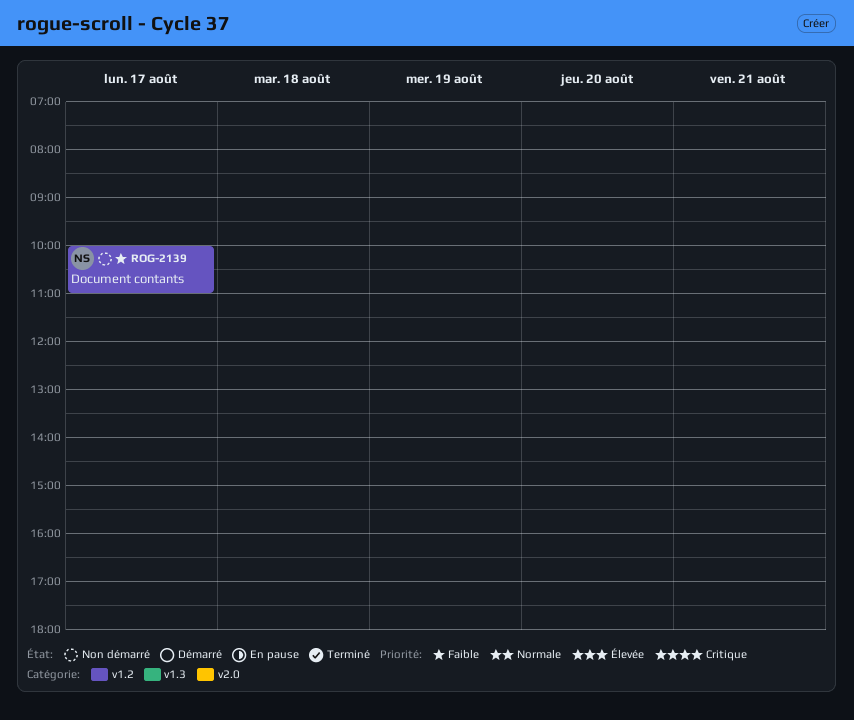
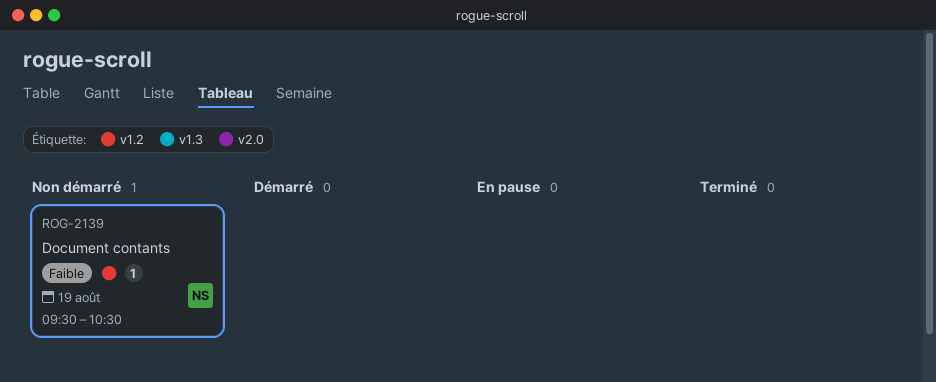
ROG-2139, day: Aug 17 -> Aug 19
ROG-2139, begins: 10:00 -> 09:30
ROG-2139, ends: 11:00 -> 10:30

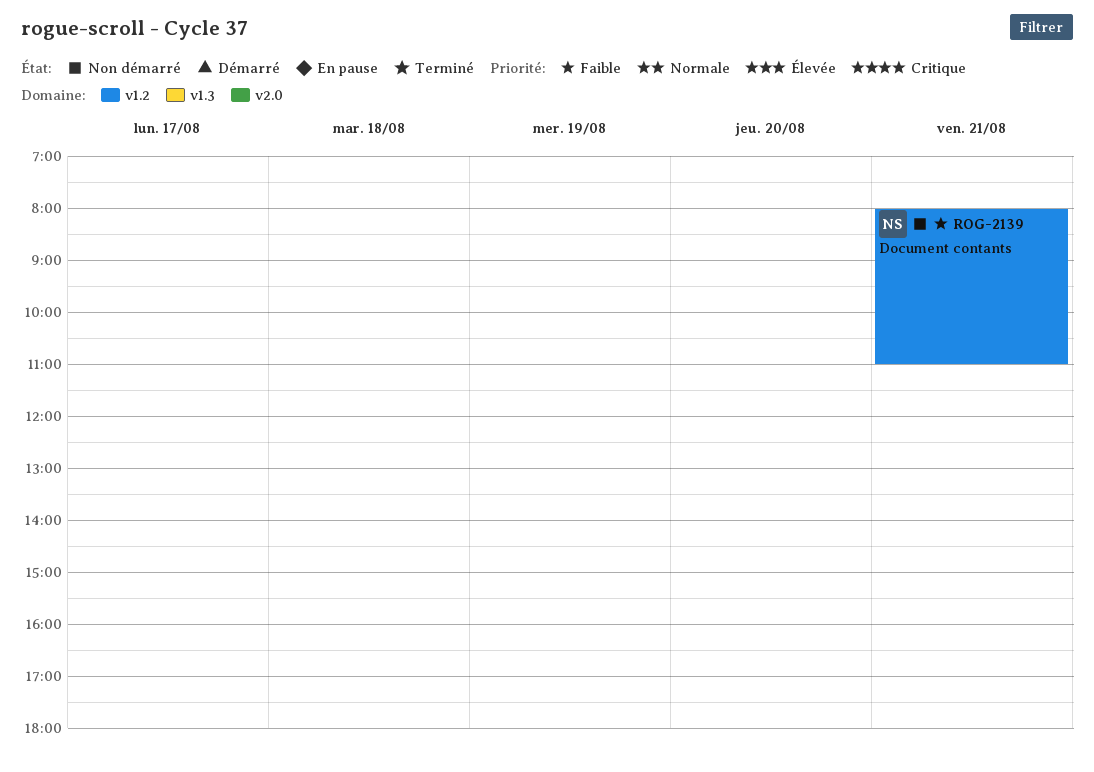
ROG-2139, day: Aug 19 -> Aug 21
ROG-2139, begins: 09:30 -> 08:00
ROG-2139, ends: 10:30 -> 11:00

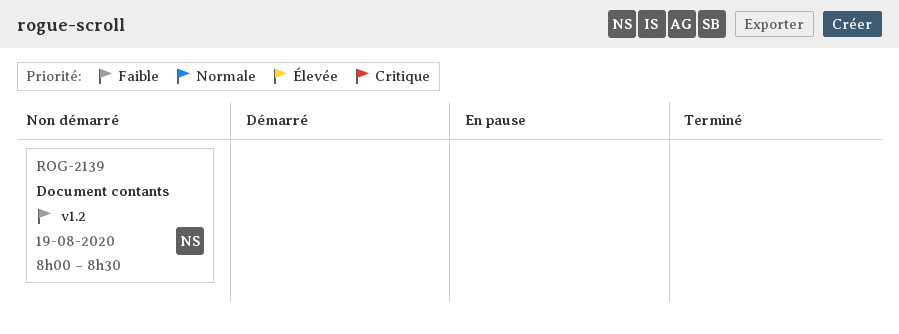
ROG-2139, day: Aug 21 -> Aug 19
ROG-2139, ends: 11:00 -> 08:30

